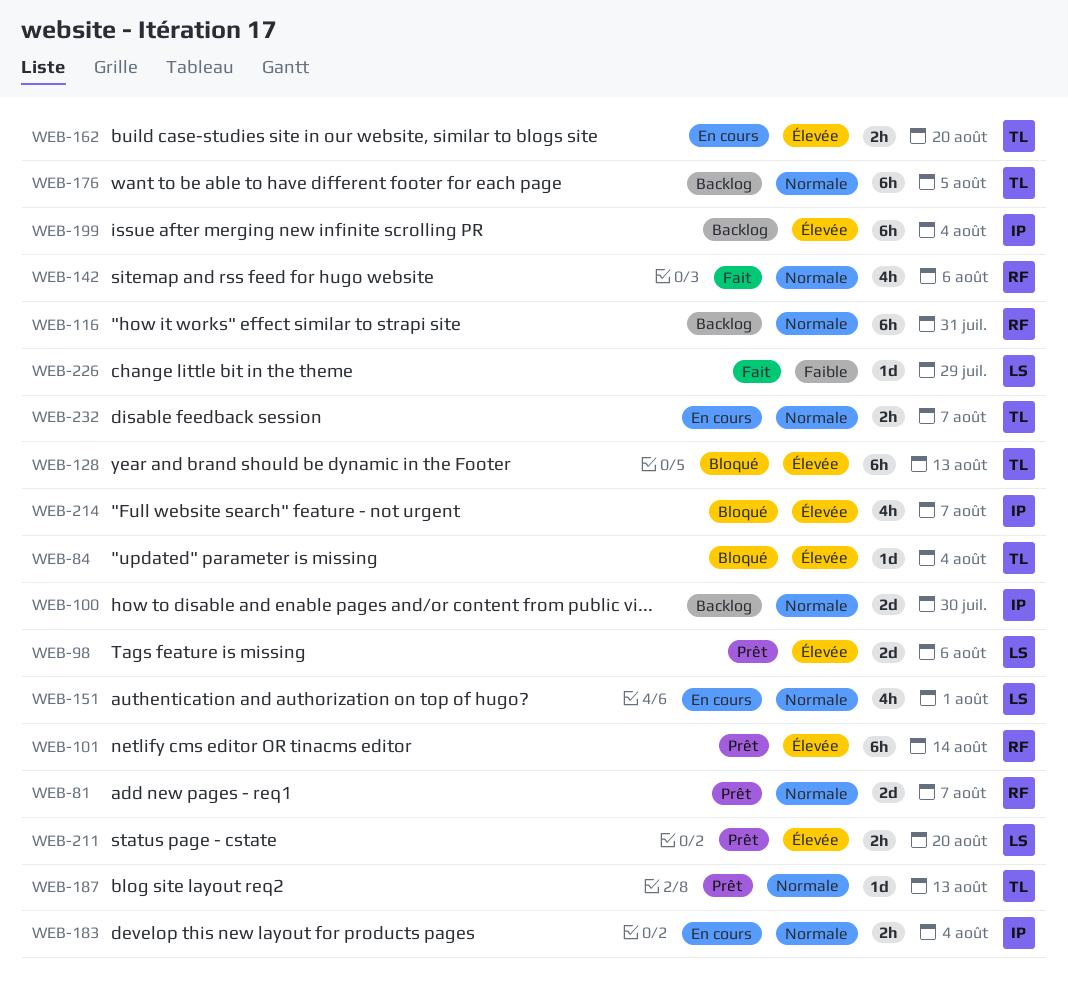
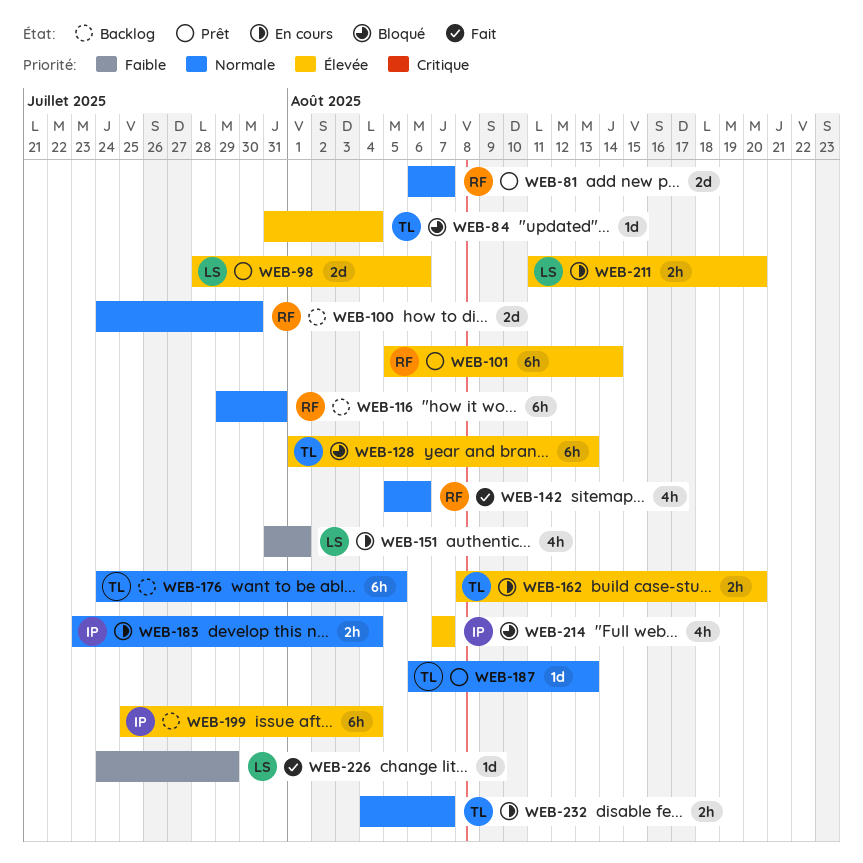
WEB-100, owner: IP -> RF
WEB-151, priority: Normale -> Faible
WEB-211, status: Prêt -> En cours

